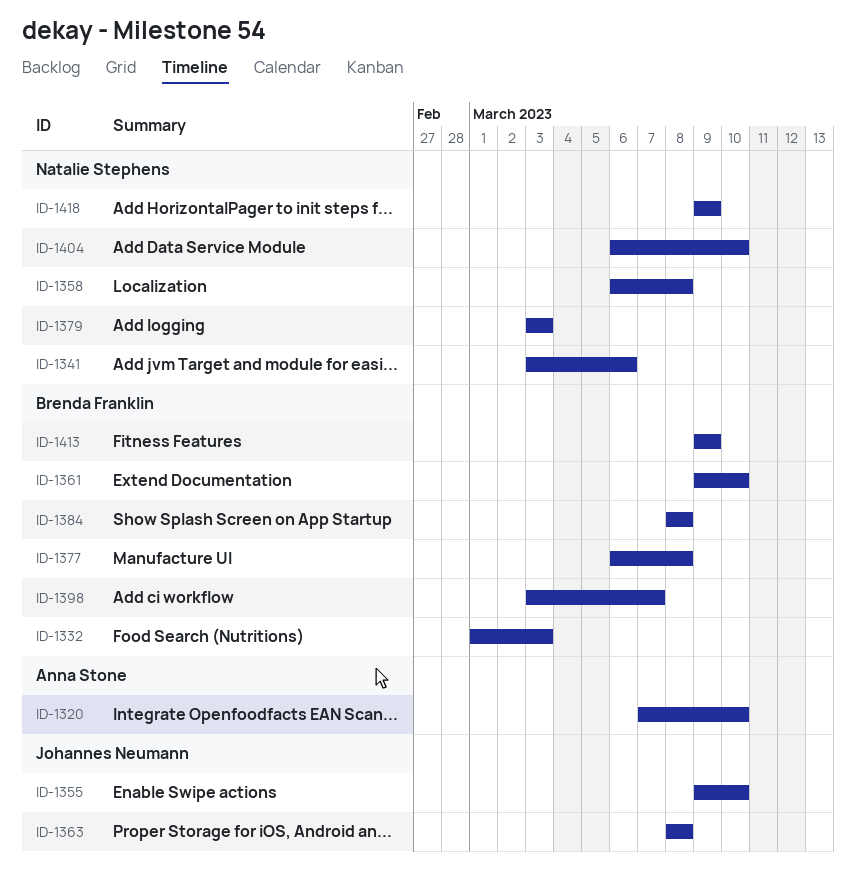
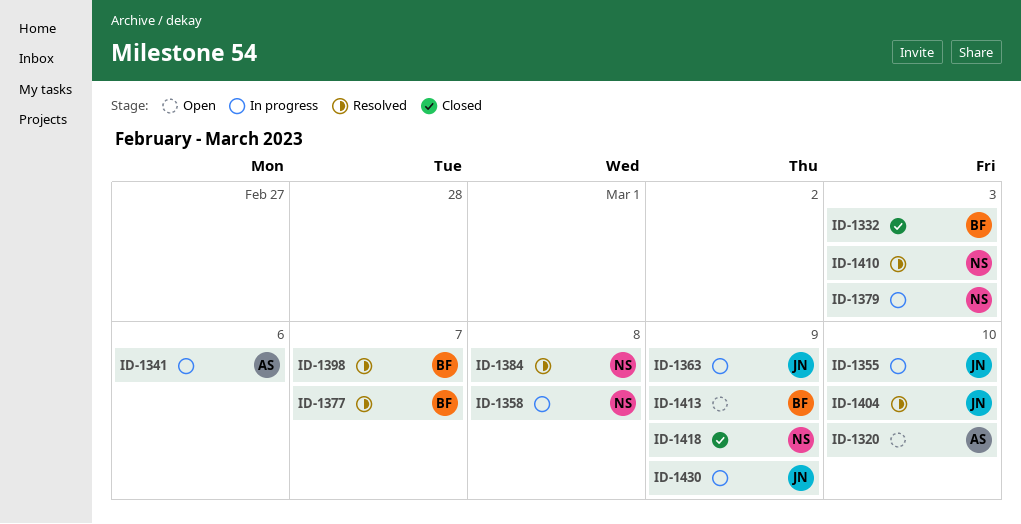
ID-1341, owner: Natalie Stephens -> Anna Stone
ID-1361: present -> none
ID-1363, due: Mar 8 -> Mar 9
ID-1377, due: Mar 8 -> Mar 7
ID-1384, owner: Brenda Franklin -> Natalie Stephens
ID-1404, owner: Natalie Stephens -> Johannes Neumann
ID-1410: none -> present
ID-1430: none -> present

